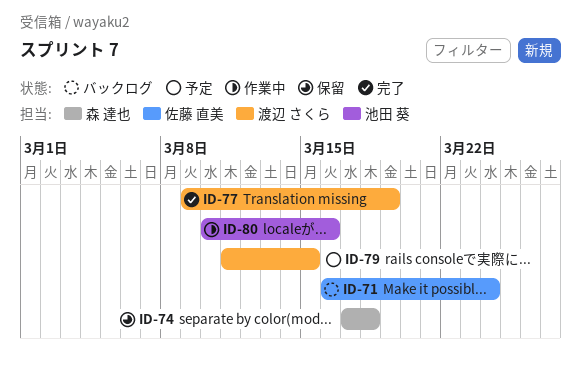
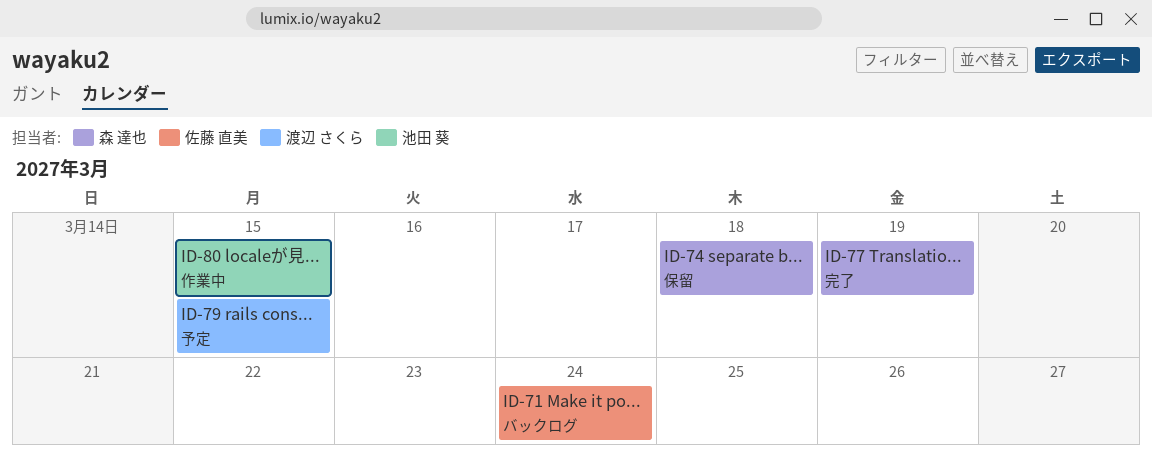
ID-77, owner: 渡辺 さくら -> 森 達也
ID-80, due: Mar 16 -> Mar 15

